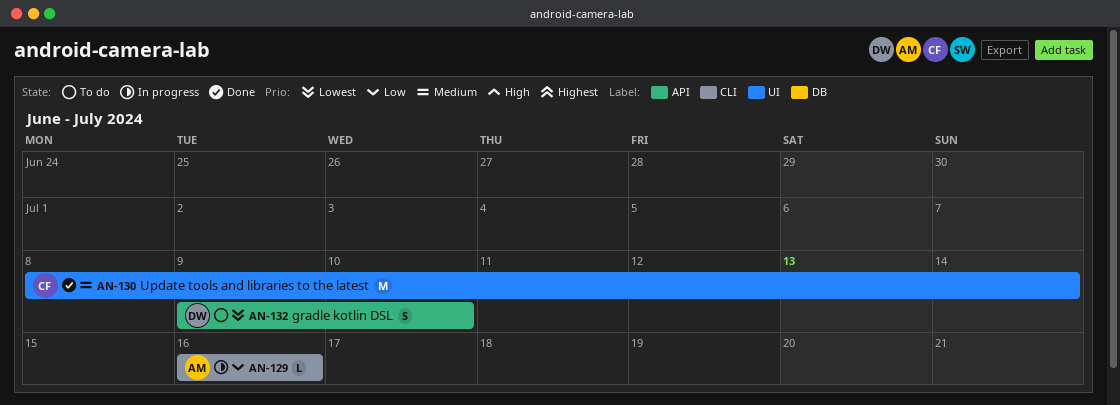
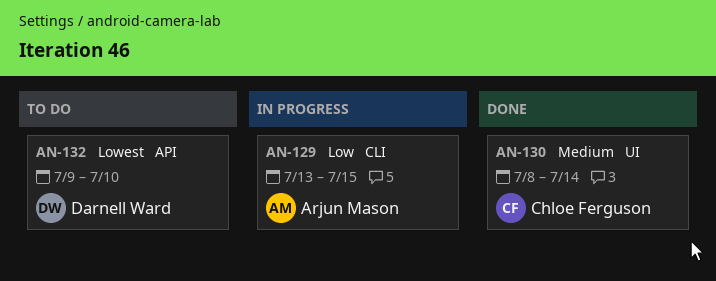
AN-129, start: Jul 16 -> Jul 13
AN-129, due: Jul 16 -> Jul 15

